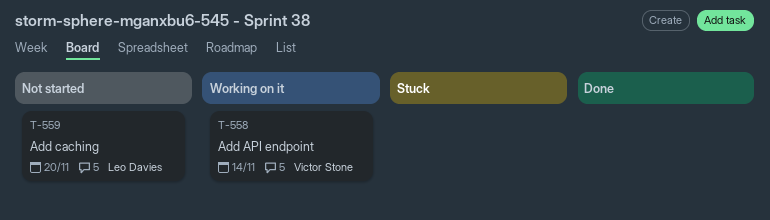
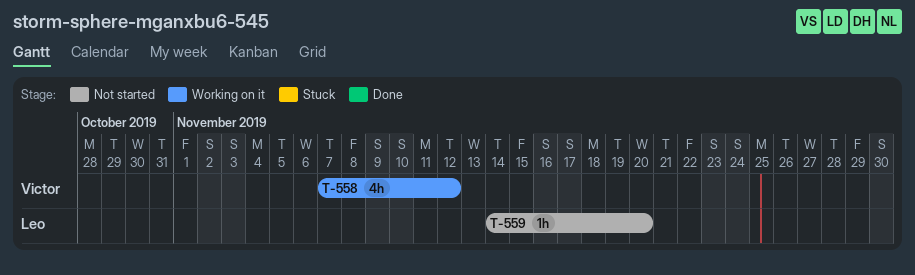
T-558, due: Nov 14 -> Nov 12

